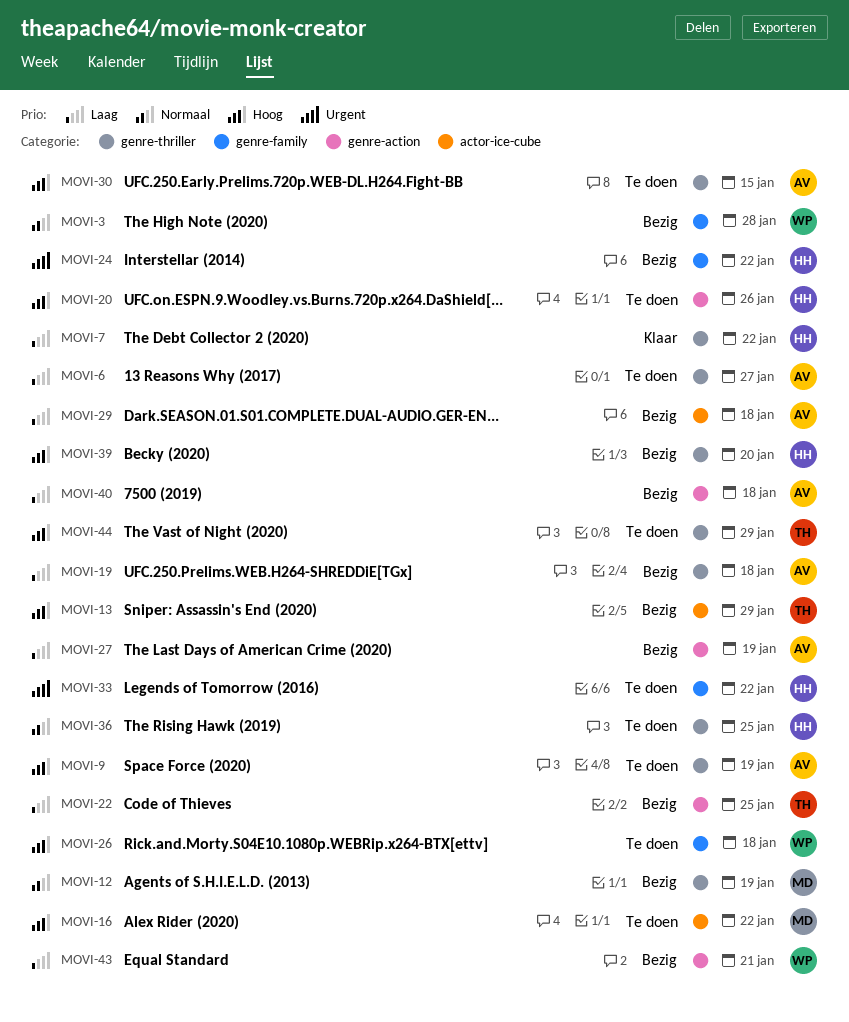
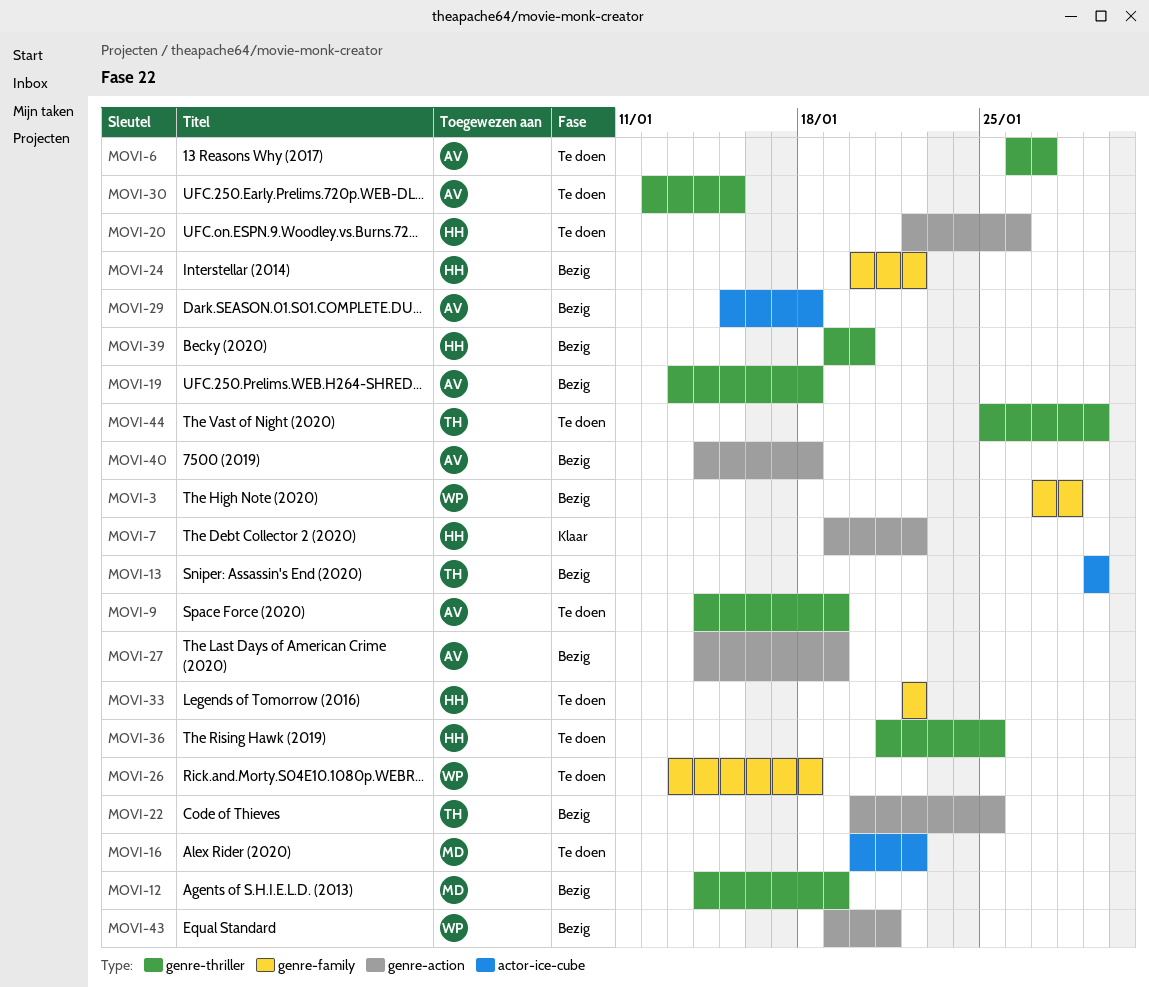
MOVI-7, label: genre-thriller -> genre-action

